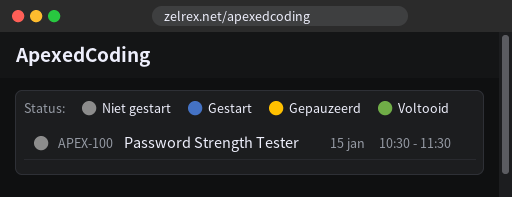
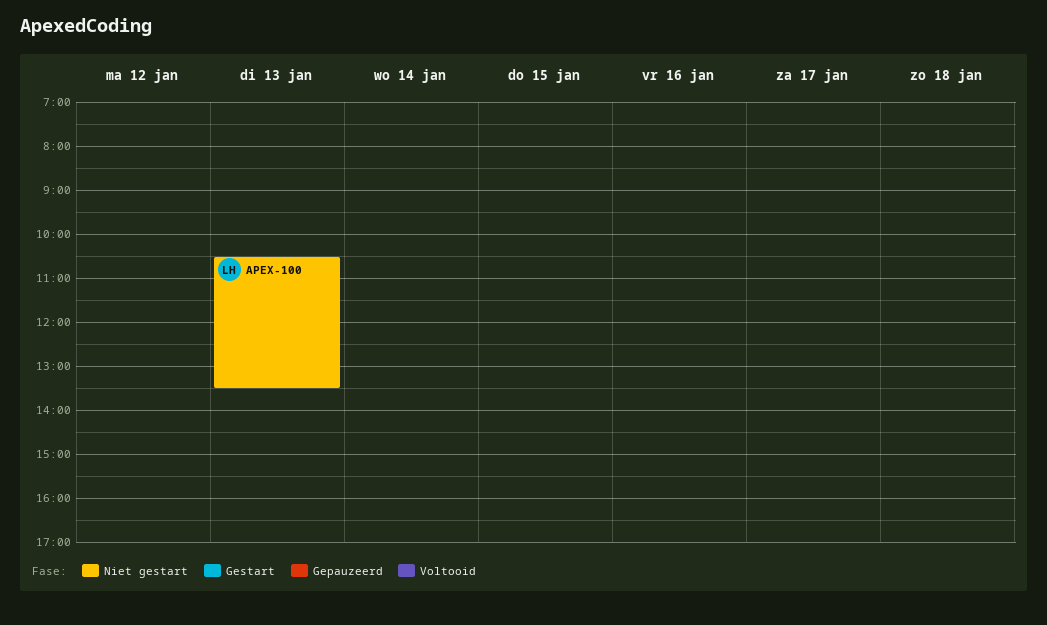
APEX-100, day: Jan 15 -> Jan 13
APEX-100, ends: 11:30 -> 13:30

